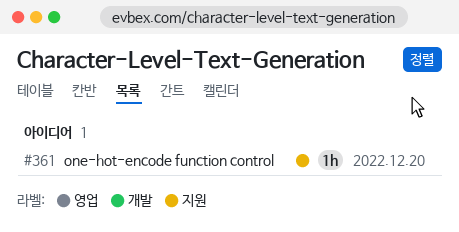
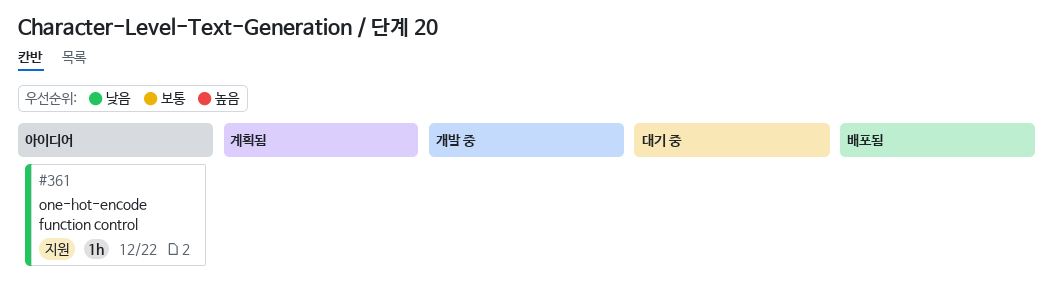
#361, due: Dec 20 -> Dec 22

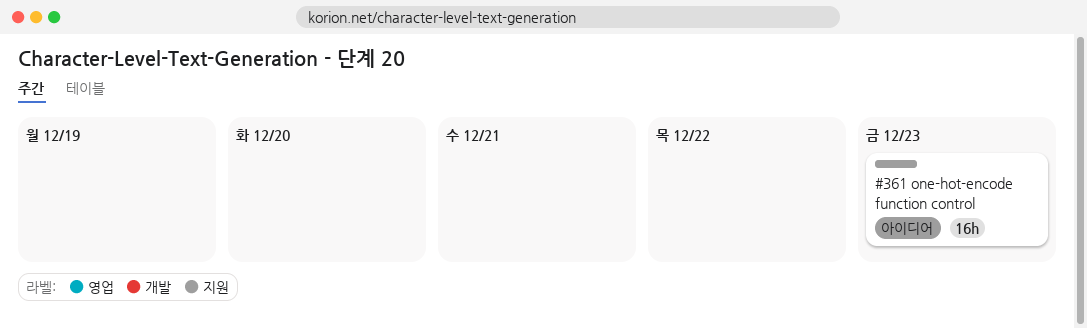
#361, estimate: 1h -> 16h
#361, due: Dec 22 -> Dec 23

